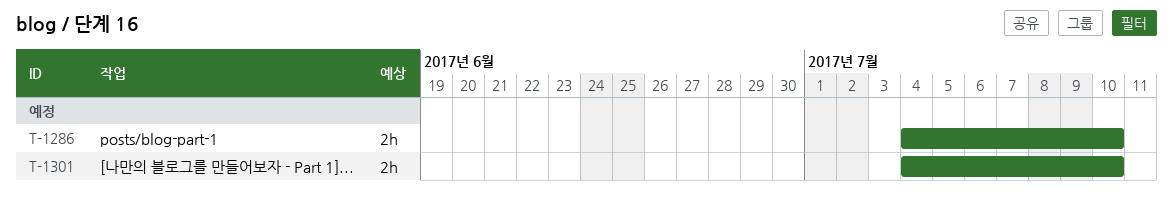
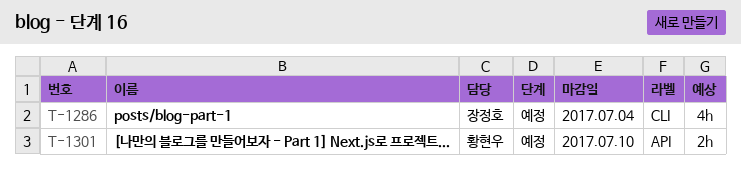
T-1286, estimate: 2h -> 4h
T-1286, due: Jul 10 -> Jul 4

